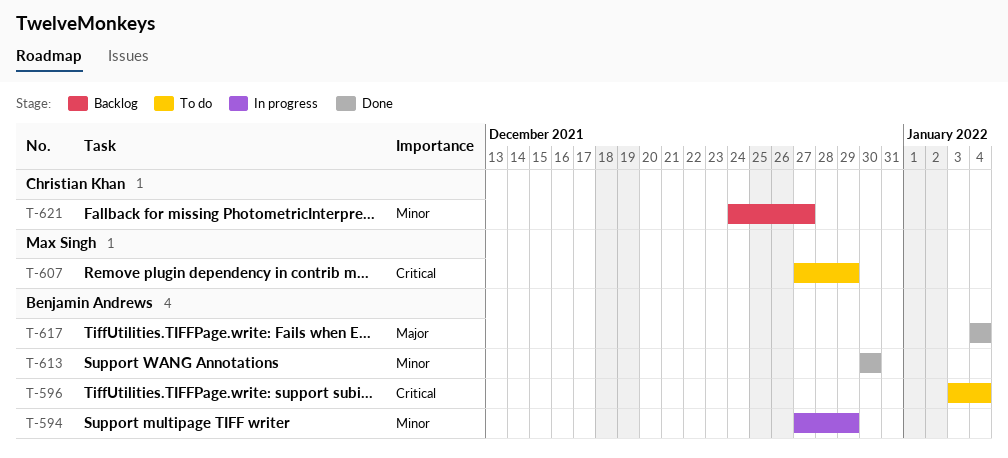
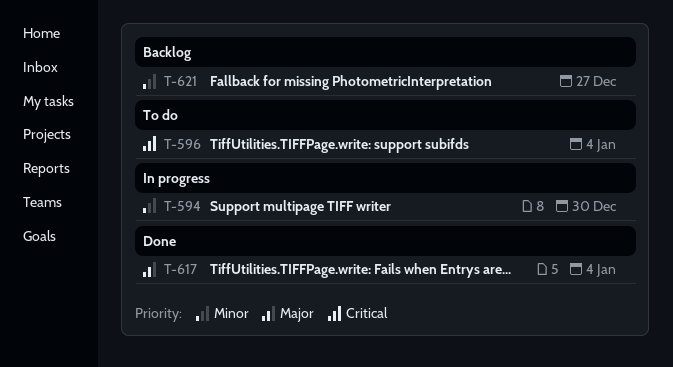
T-594, due: Dec 29 -> Dec 30
T-607: present -> none
T-613: present -> none

